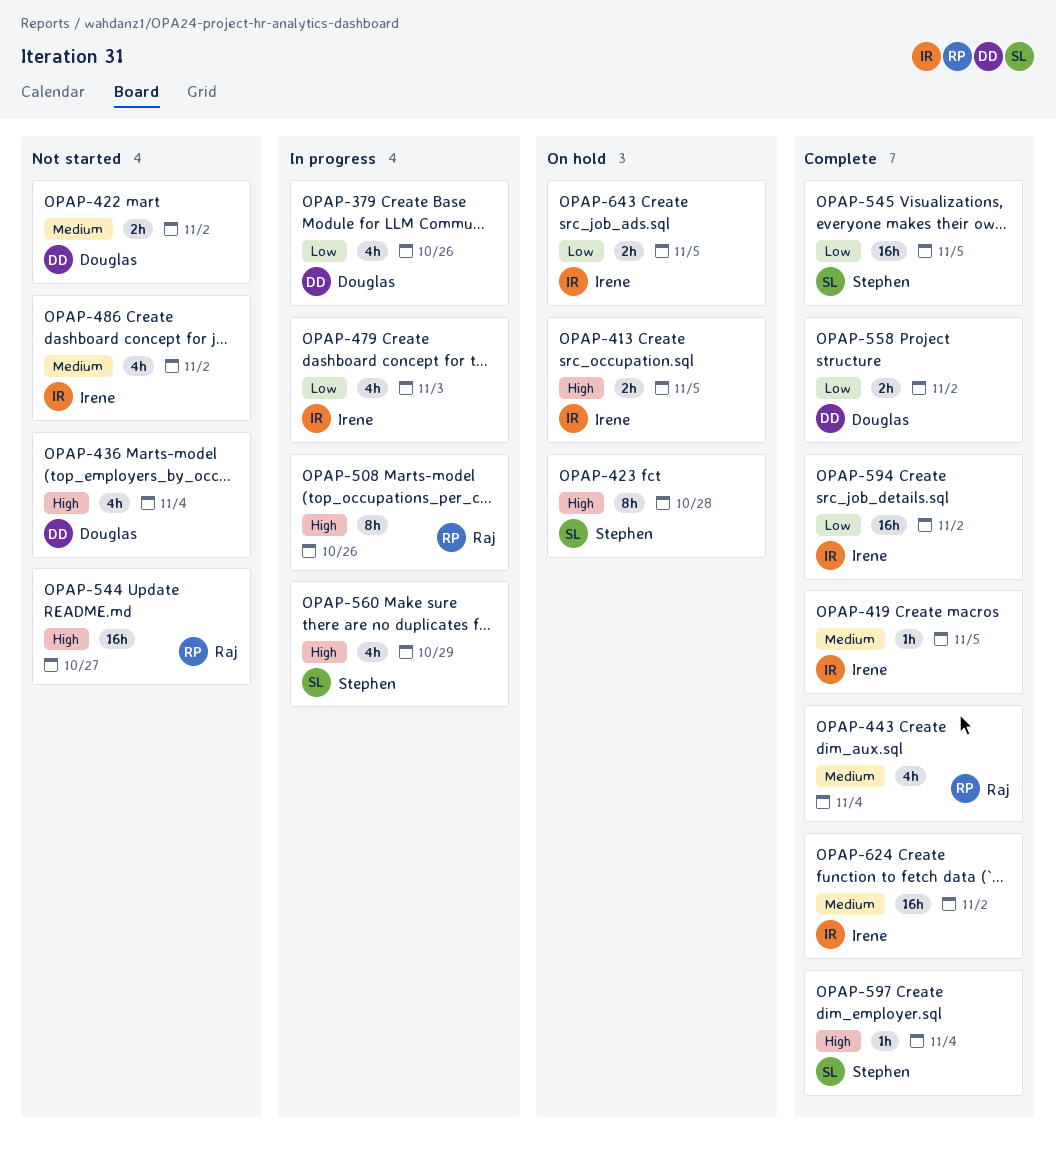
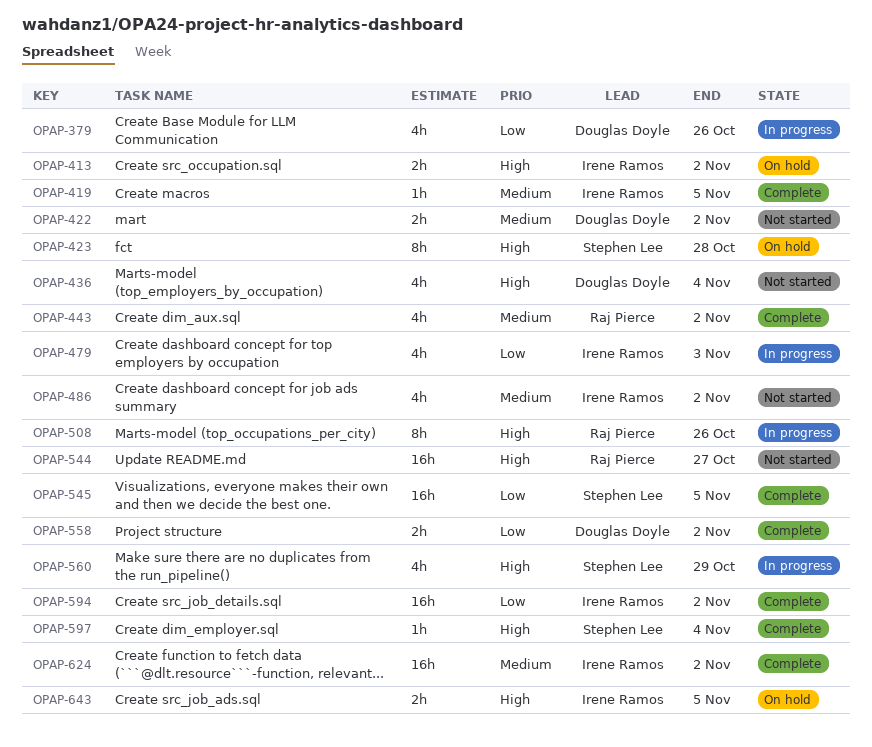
OPAP-413, due: Nov 5 -> Nov 2
OPAP-443, due: Nov 4 -> Nov 2
OPAP-643, priority: Low -> High

